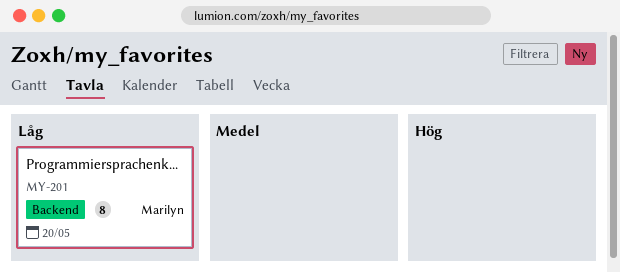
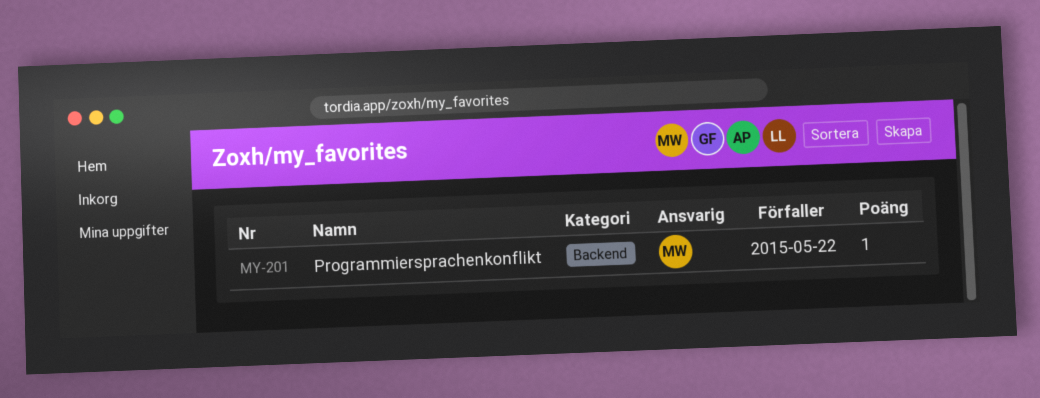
MY-201, estimate: 8 -> 1
MY-201, due: May 20 -> May 22

